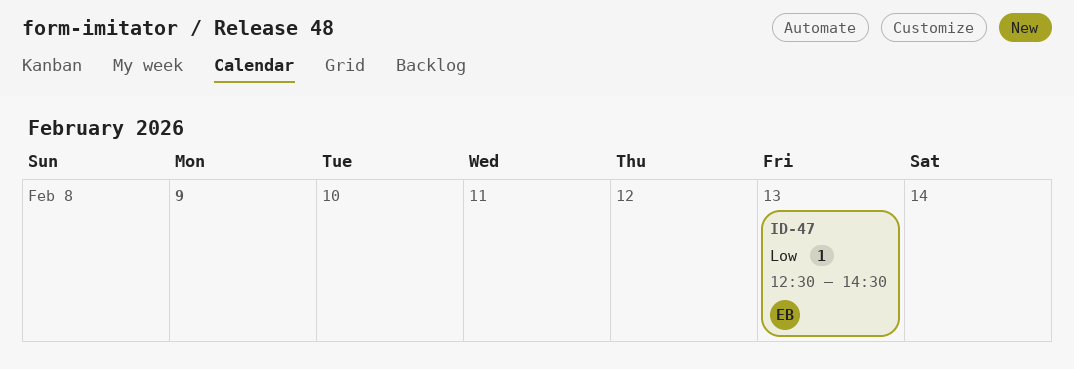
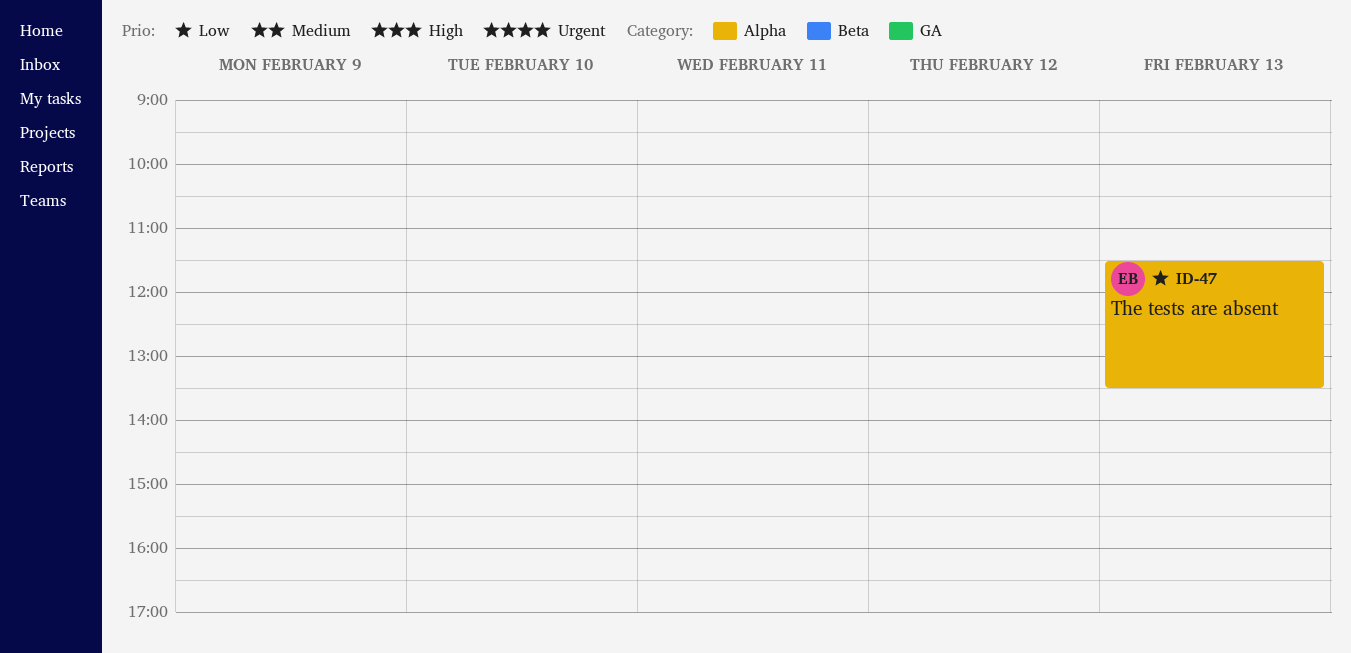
ID-47, begins: 12:30 -> 11:30
ID-47, ends: 14:30 -> 13:30

